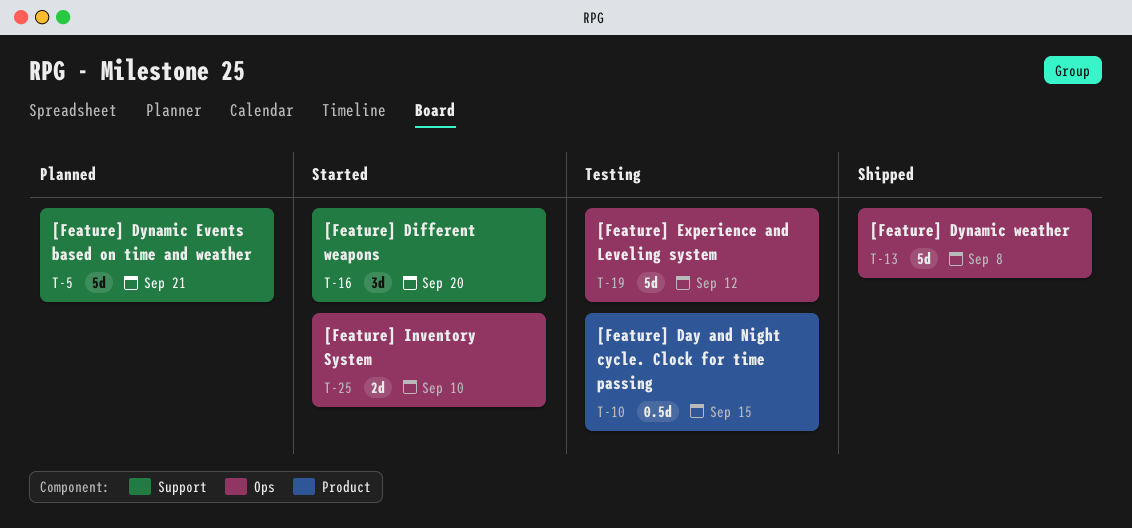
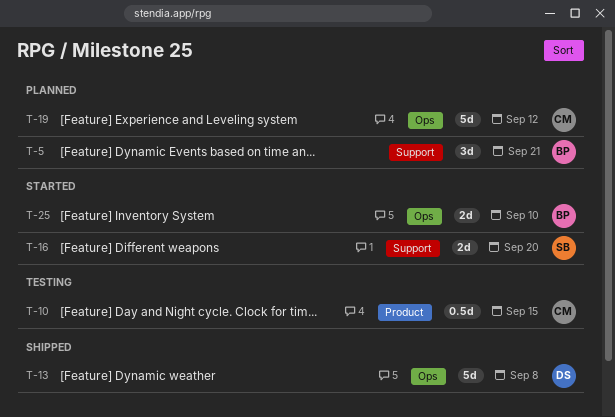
T-5, estimate: 5d -> 3d
T-16, estimate: 3d -> 2d
T-19, status: Testing -> Planned

